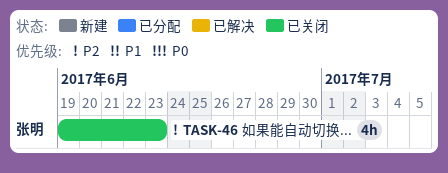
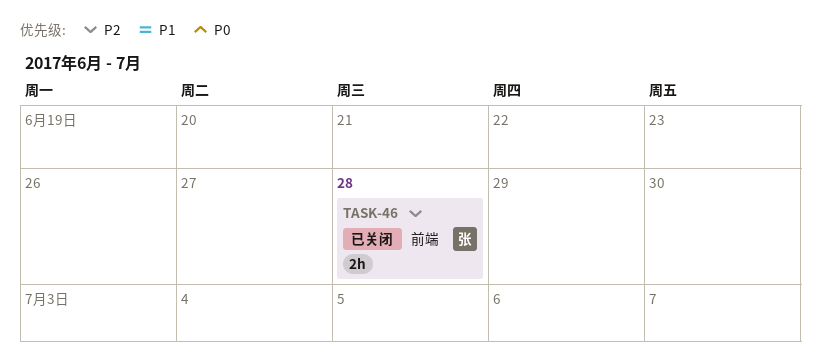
TASK-46, estimate: 4h -> 2h
TASK-46, due: Jun 23 -> Jun 28

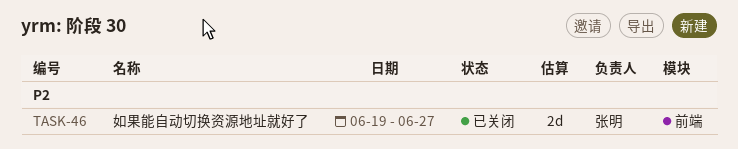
TASK-46, estimate: 2h -> 2d
TASK-46, due: Jun 28 -> Jun 27

